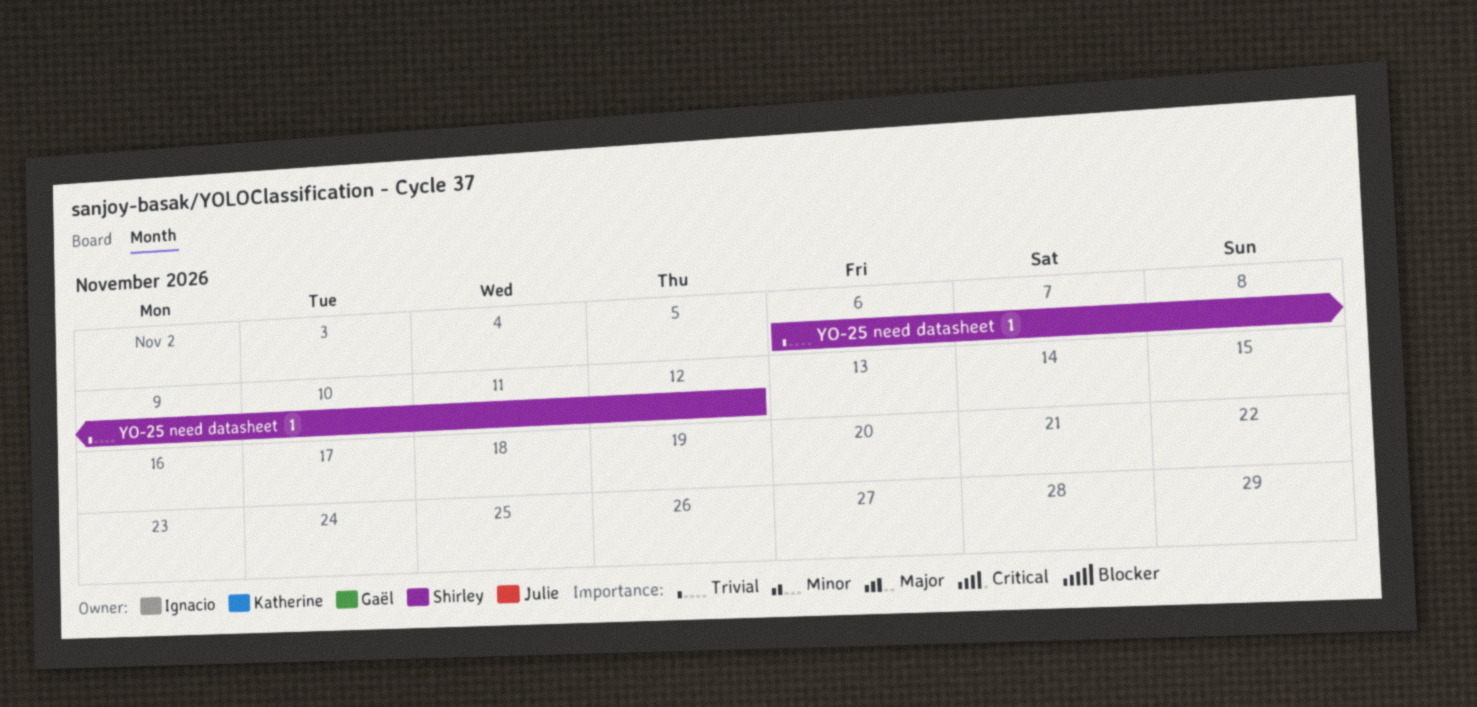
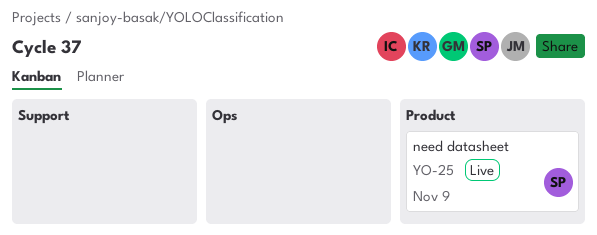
YO-25, due: Nov 12 -> Nov 9

